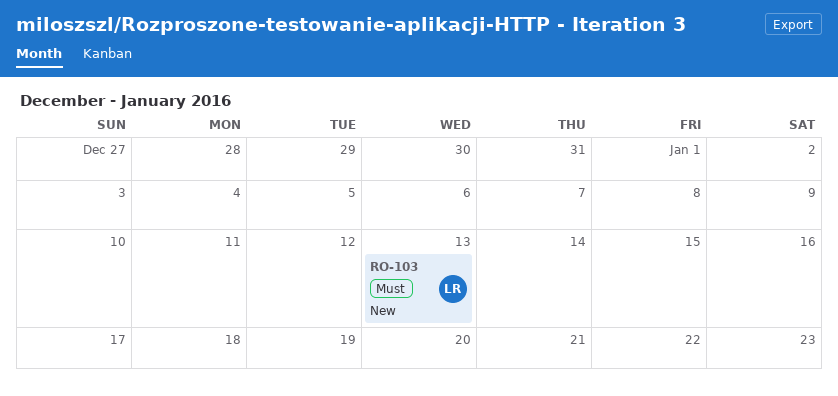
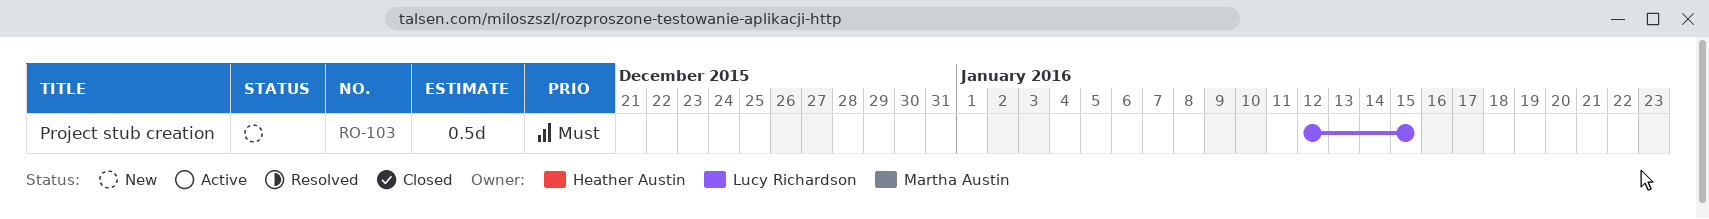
RO-103, due: Jan 13 -> Jan 15

